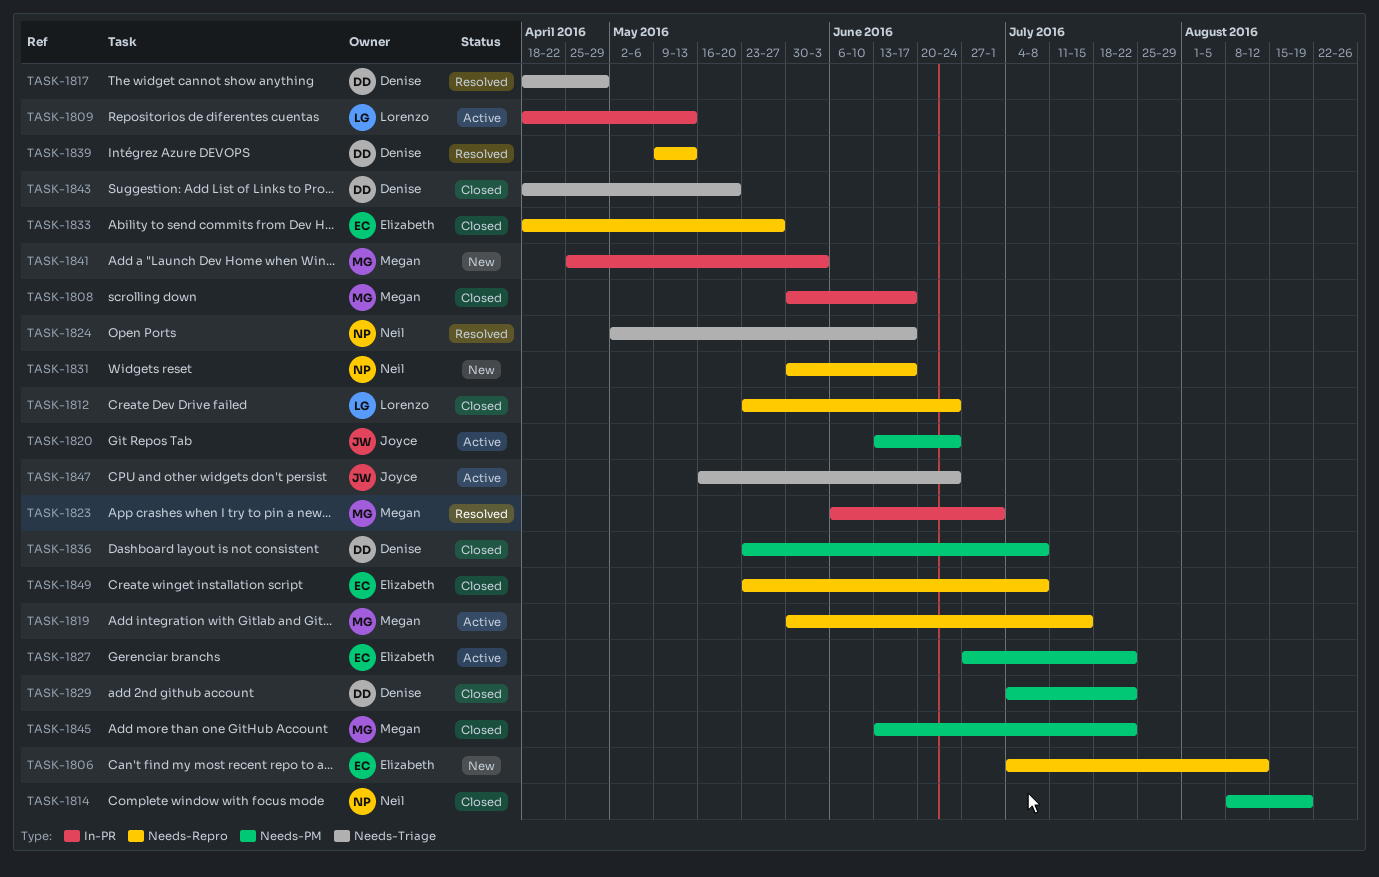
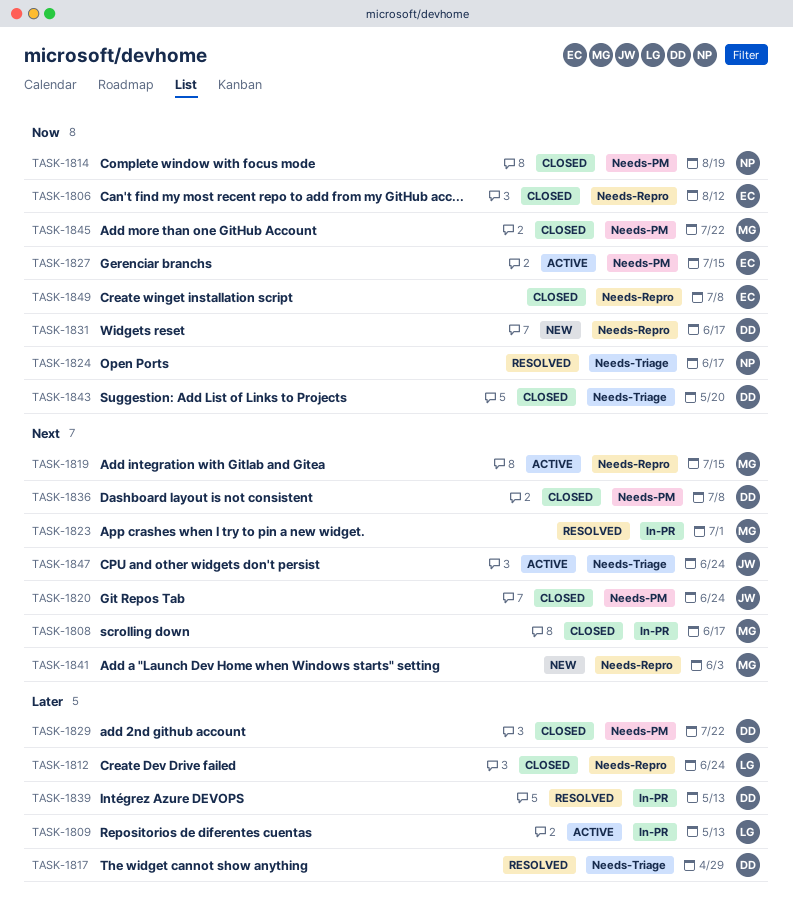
TASK-1806, status: New -> Closed
TASK-1820, status: Active -> Closed
TASK-1827, due: Jul 22 -> Jul 15
TASK-1831, owner: Neil -> Denise
TASK-1833: present -> none
TASK-1839, label: Needs-Repro -> In-PR
TASK-1841, label: In-PR -> Needs-Repro

